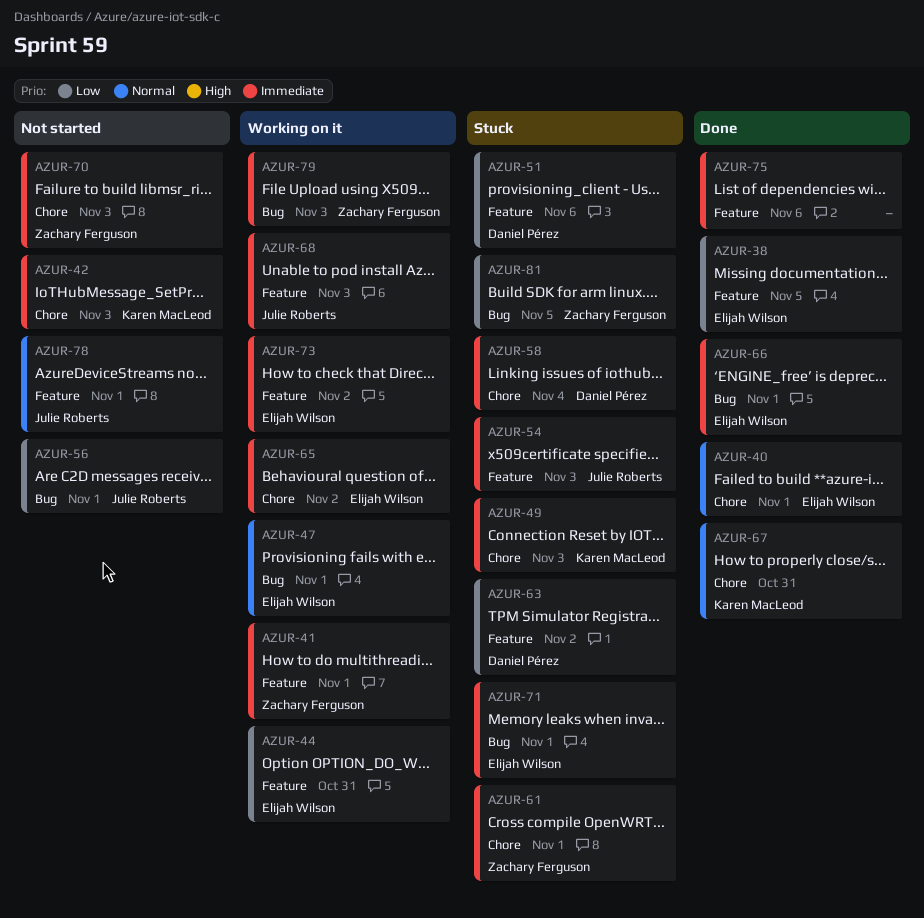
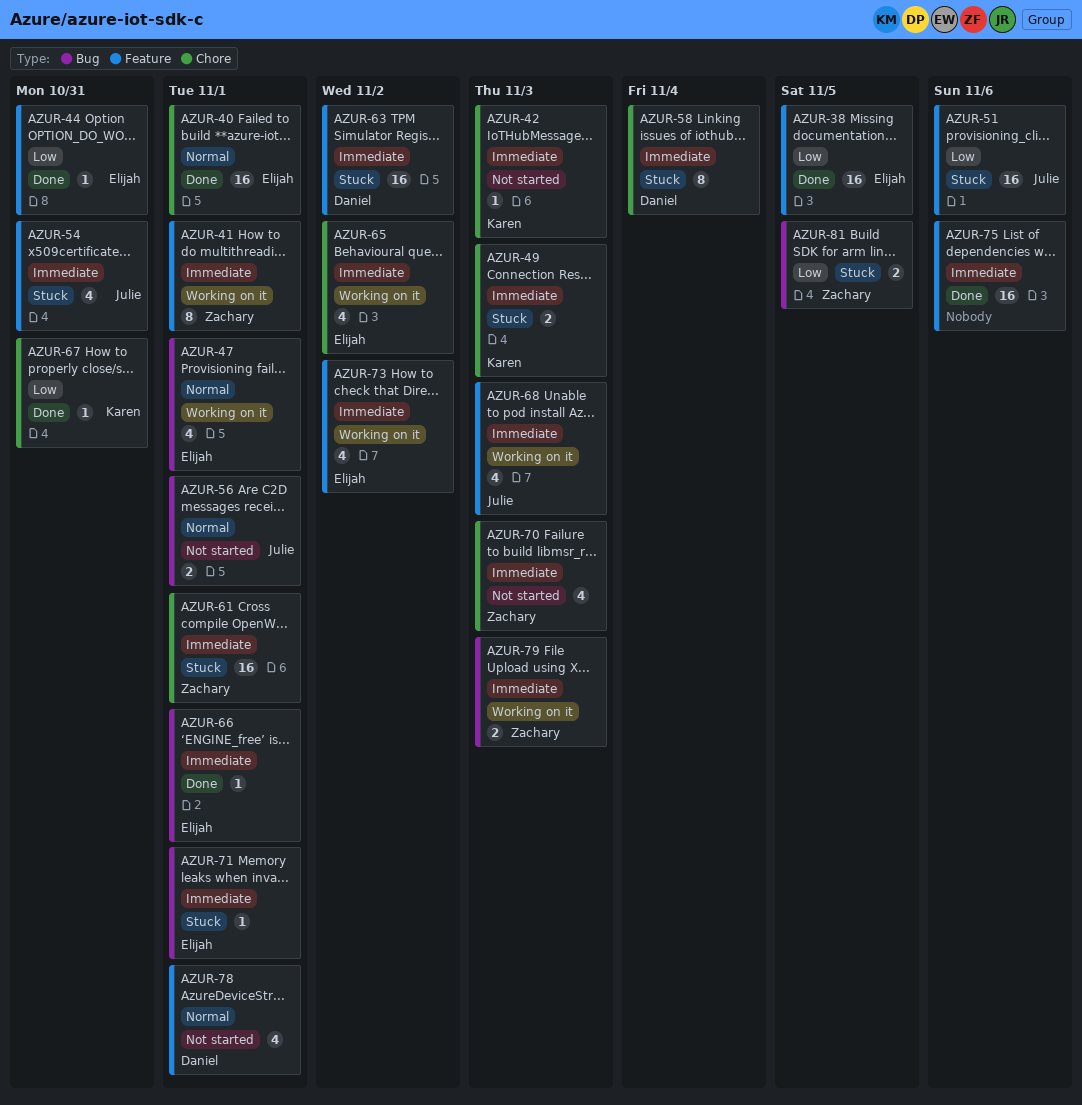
AZUR-44, status: Working on it -> Done
AZUR-51, owner: Daniel Pérez -> Julie Roberts
AZUR-54, due: Nov 3 -> Oct 31
AZUR-56, priority: Low -> Normal
AZUR-63, priority: Low -> Immediate
AZUR-67, priority: Normal -> Low
AZUR-78, owner: Julie Roberts -> Daniel Pérez

